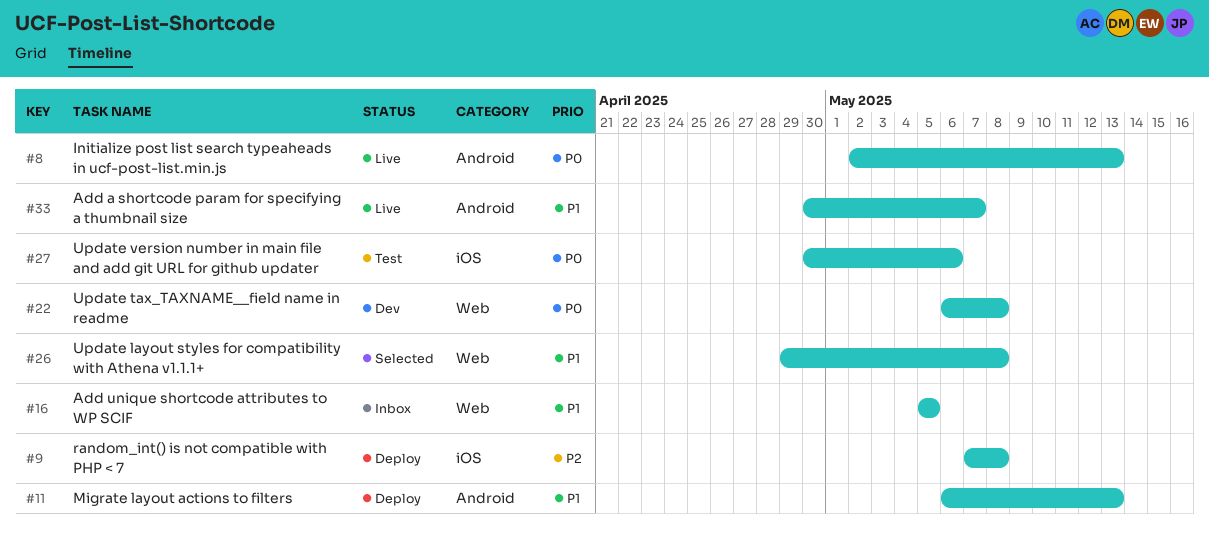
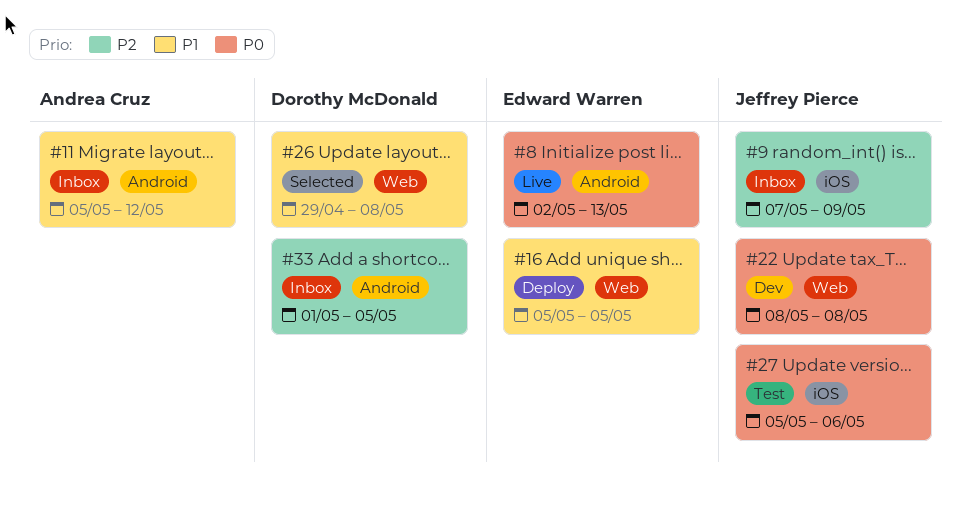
#9, status: Deploy -> Inbox
#9, due: May 8 -> May 9
#11, status: Deploy -> Inbox
#11, start: May 6 -> May 5
#11, due: May 13 -> May 12
#16, status: Inbox -> Deploy
#22, start: May 6 -> May 8
#27, start: Apr 30 -> May 5
#33, status: Live -> Inbox
#33, priority: P1 -> P2
#33, start: Apr 30 -> May 1
#33, due: May 7 -> May 5

